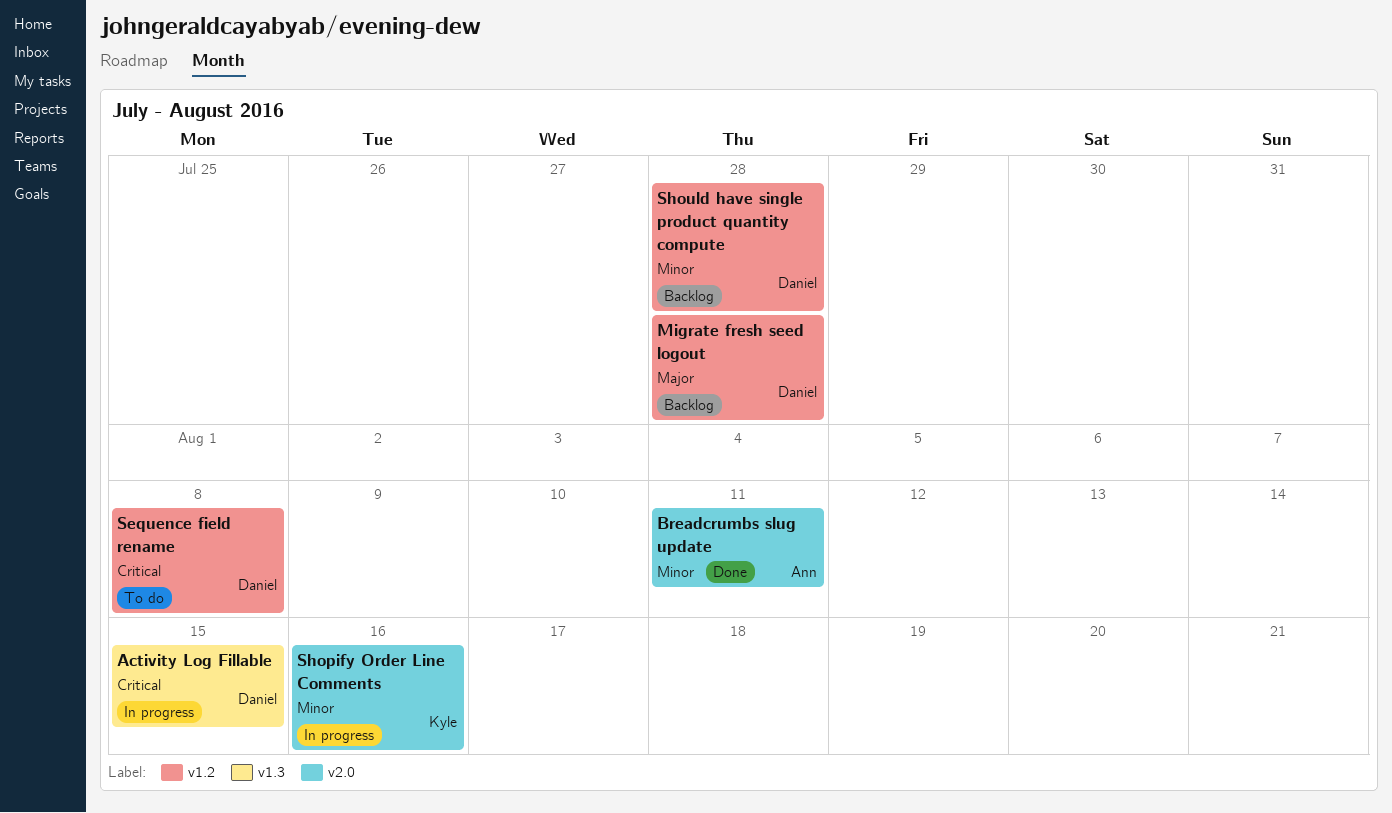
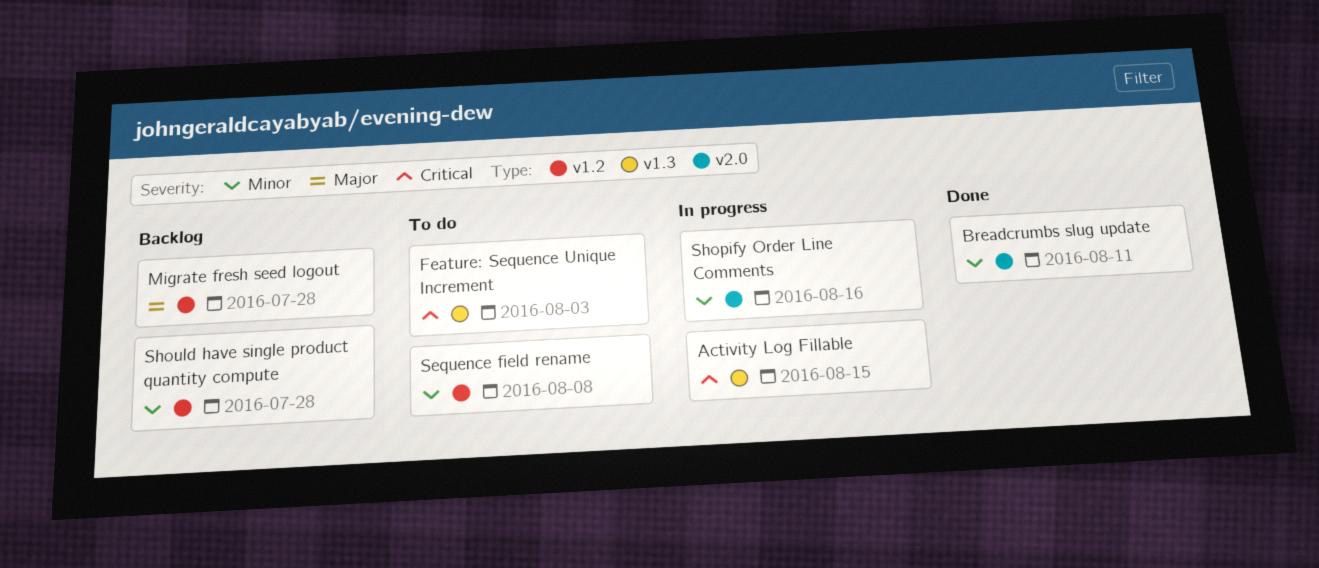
Feature: Sequence Unique Increment: none -> present
Sequence field rename, priority: Critical -> Minor

